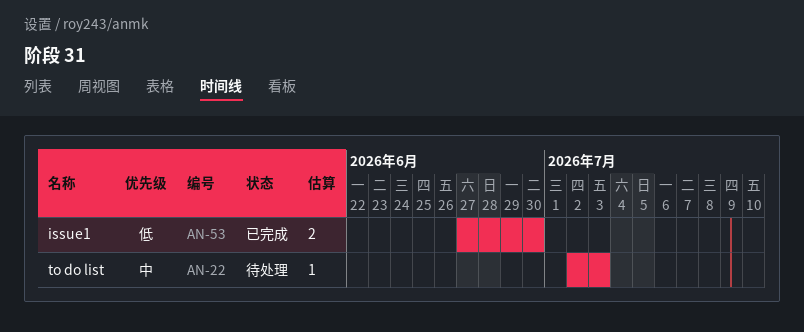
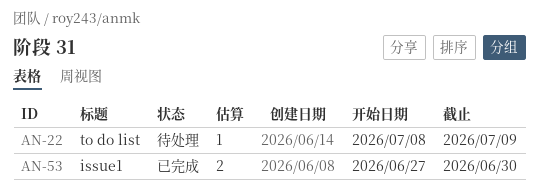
AN-22, start: Jul 2 -> Jul 8
AN-22, due: Jul 3 -> Jul 9

